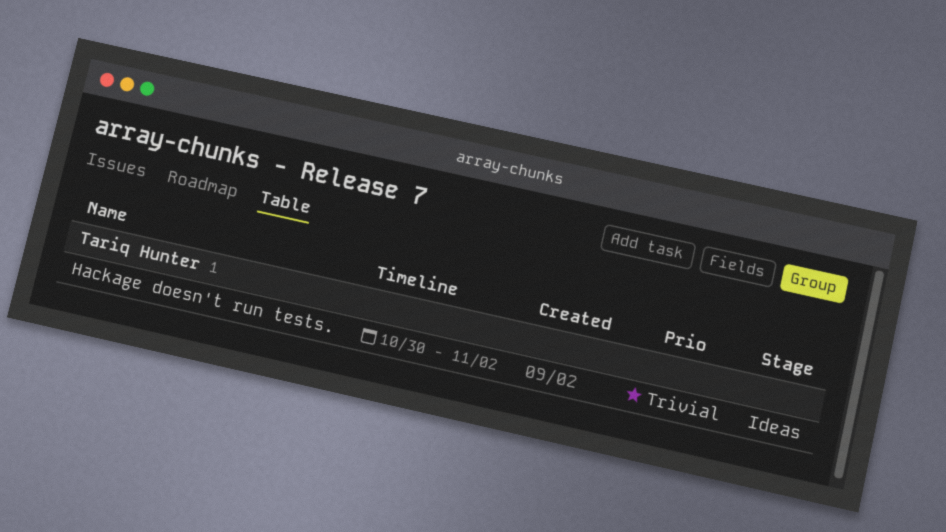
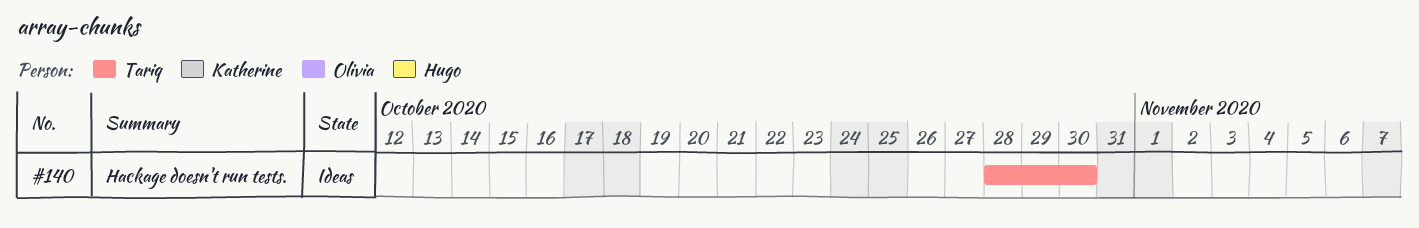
Hackage doesn't run tests., start: Oct 30 -> Oct 28
Hackage doesn't run tests., due: Nov 2 -> Oct 30

